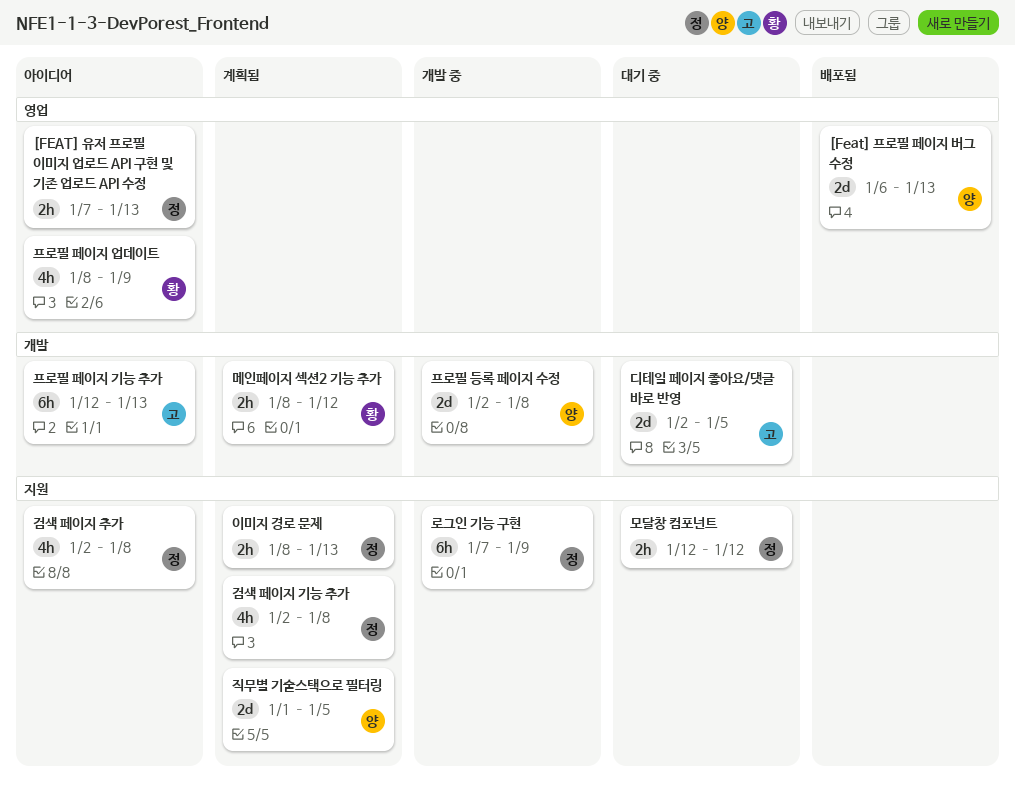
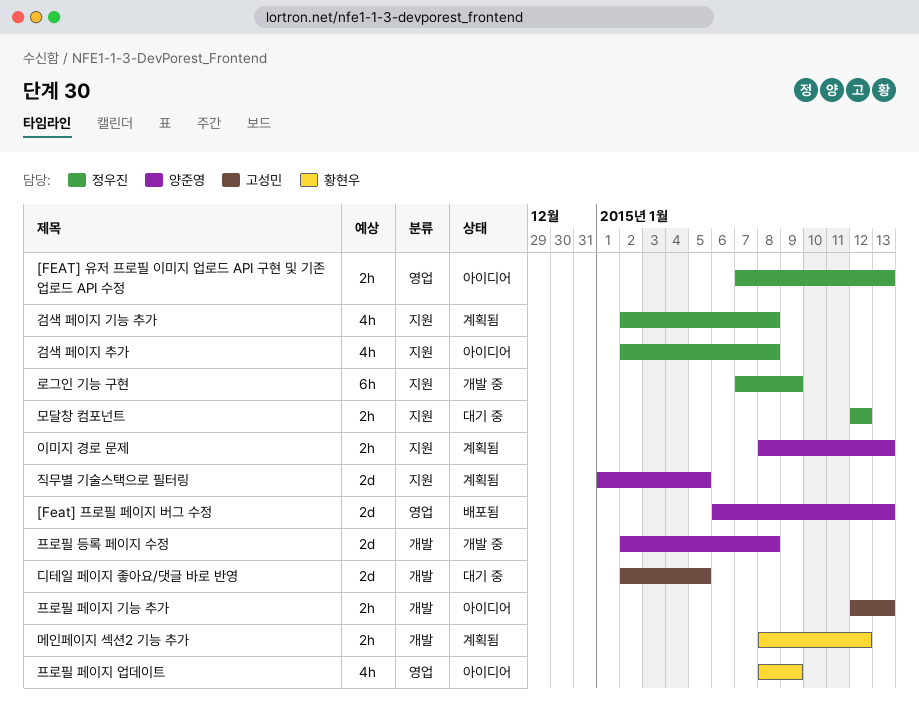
이미지 경로 문제, owner: 정우진 -> 양준영
프로필 페이지 기능 추가, estimate: 6h -> 2h

